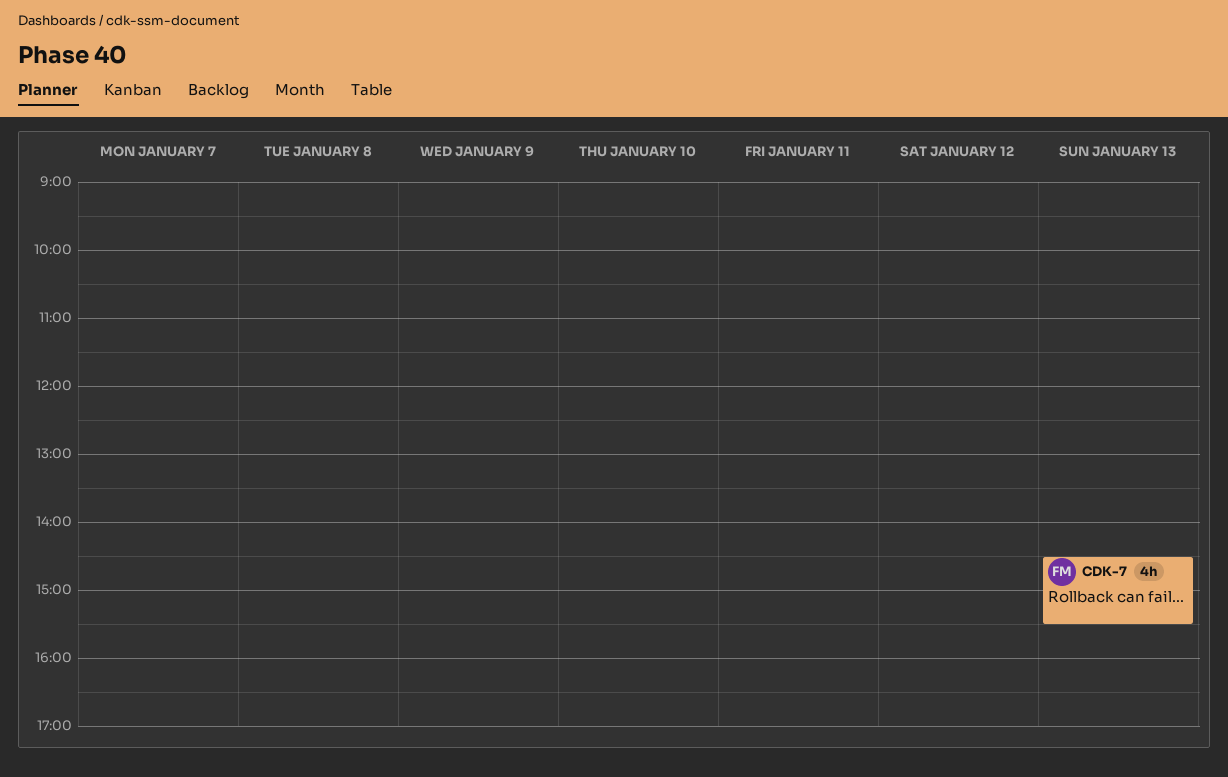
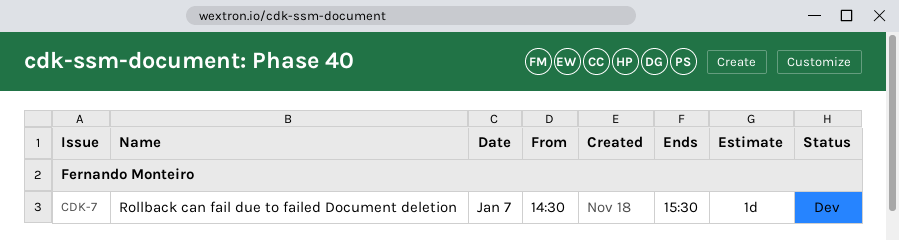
CDK-7, estimate: 4h -> 1d
CDK-7, day: Jan 13 -> Jan 7

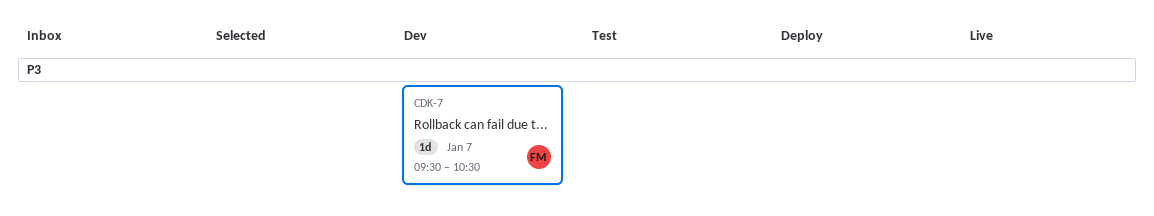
CDK-7, begins: 14:30 -> 09:30
CDK-7, ends: 15:30 -> 10:30

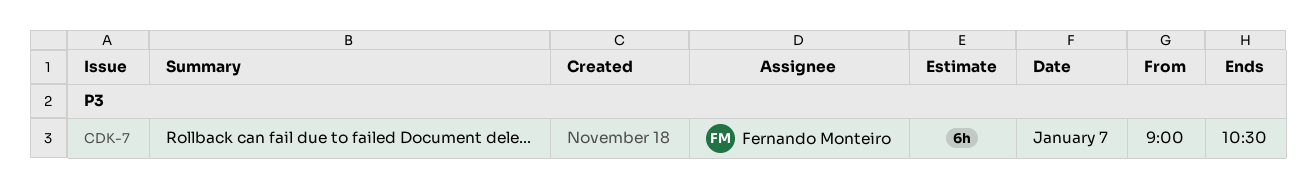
CDK-7, estimate: 1d -> 6h
CDK-7, begins: 09:30 -> 09:00

